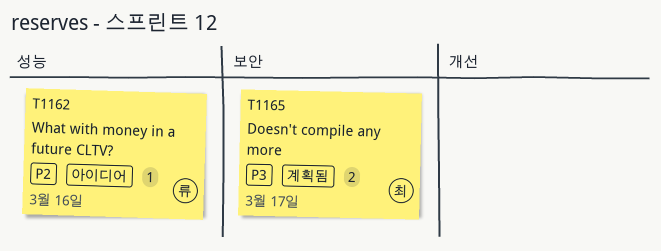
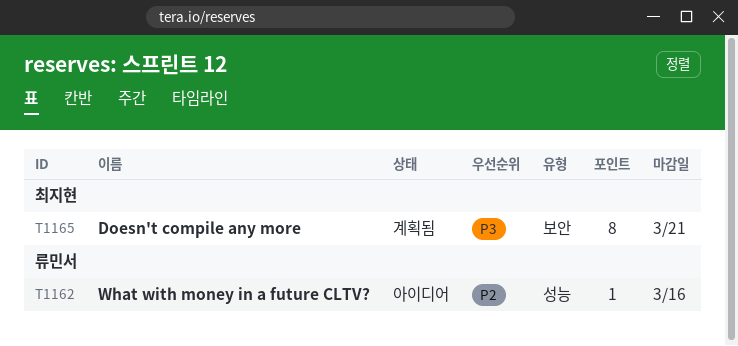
T1165, estimate: 2 -> 8
T1165, due: Mar 17 -> Mar 21

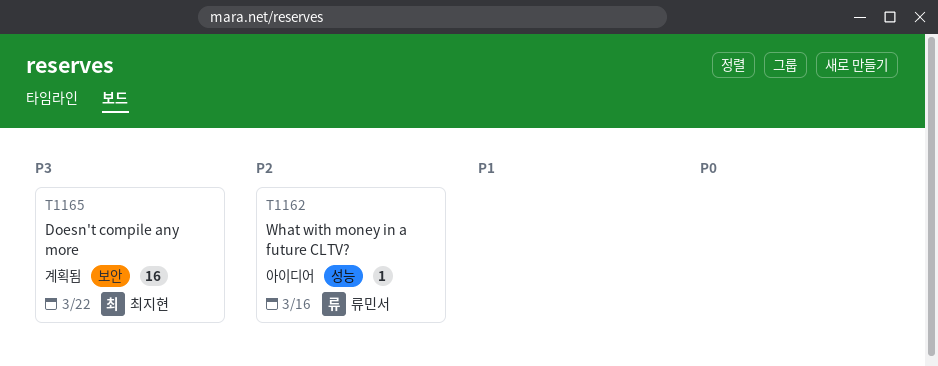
T1165, estimate: 8 -> 16
T1165, due: Mar 21 -> Mar 22

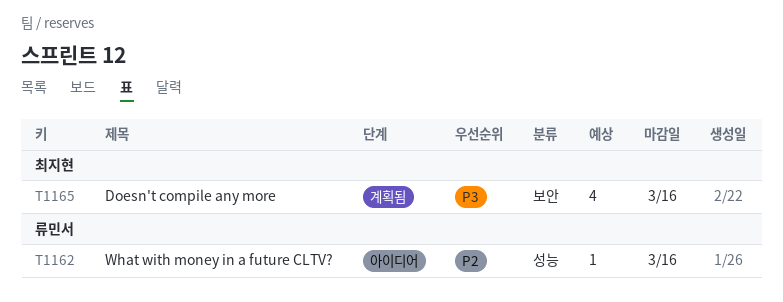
T1165, estimate: 16 -> 4
T1165, due: Mar 22 -> Mar 16

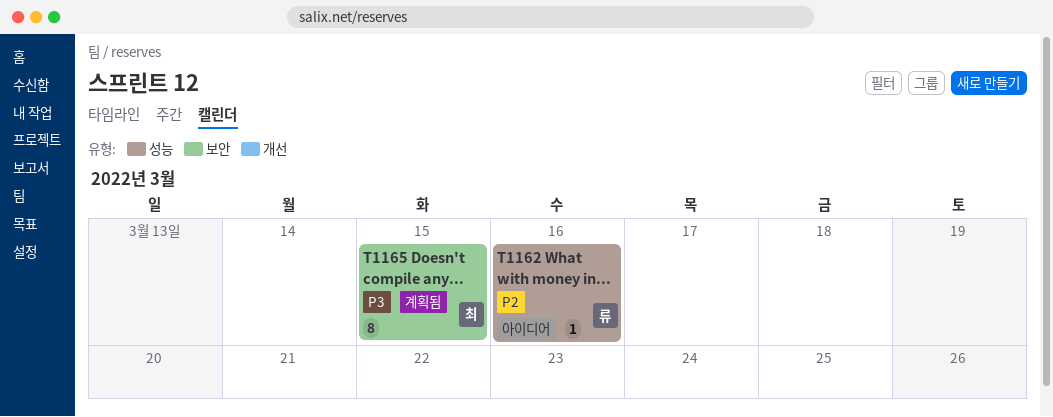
T1165, estimate: 4 -> 8
T1165, due: Mar 16 -> Mar 15

